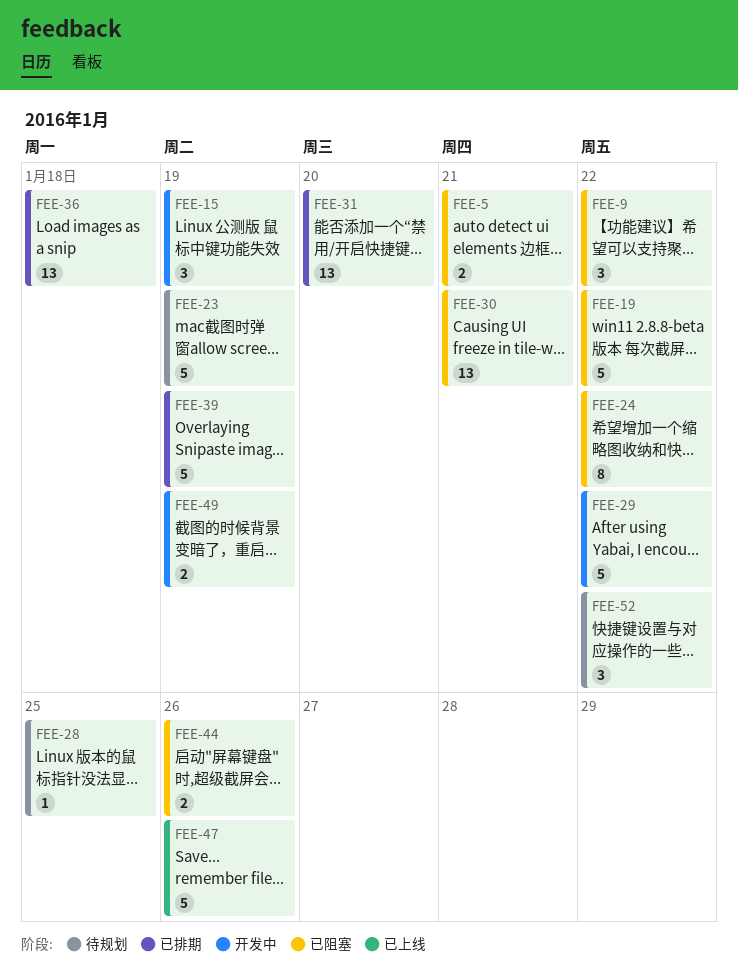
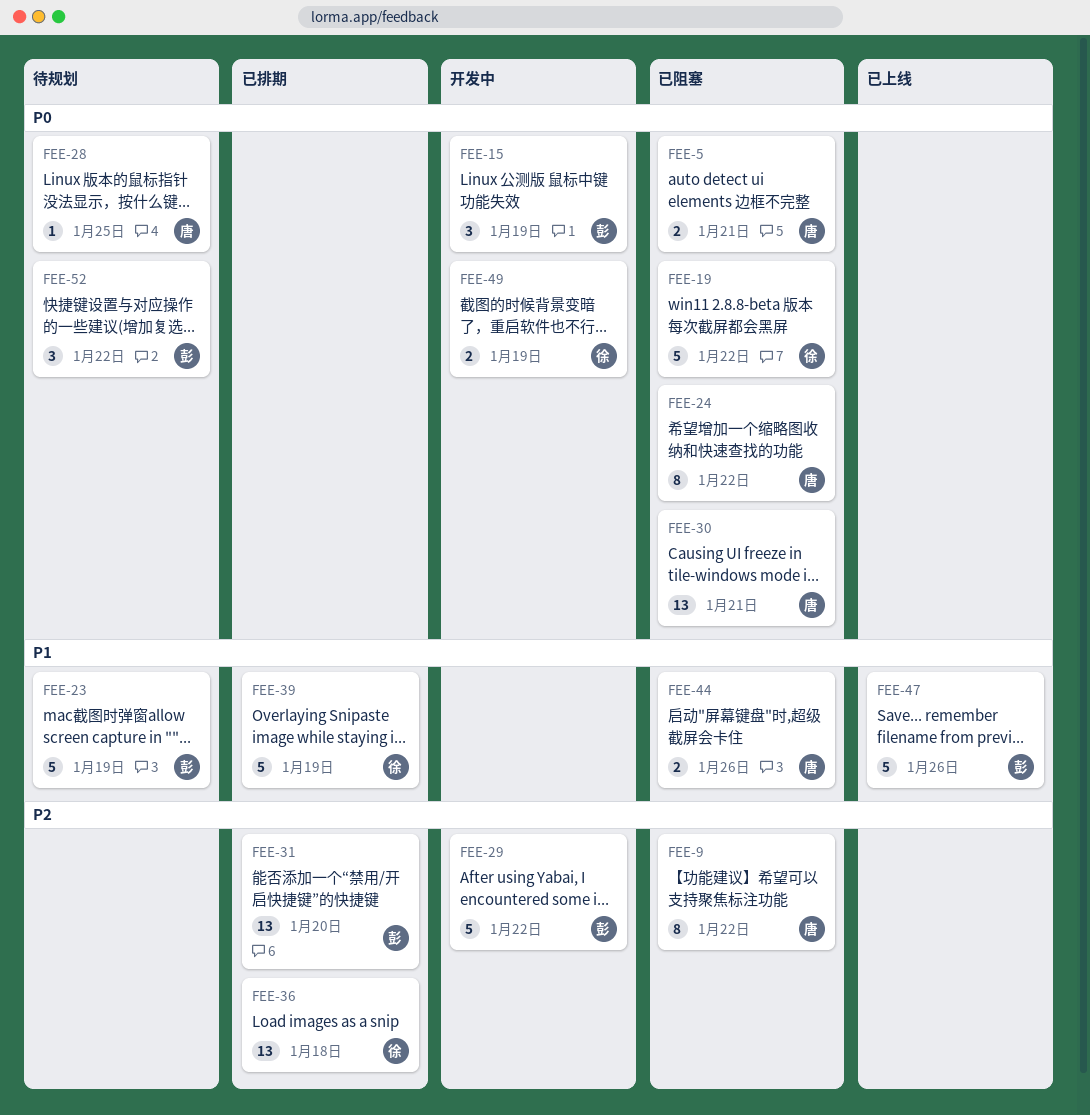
FEE-9, estimate: 3 -> 8

